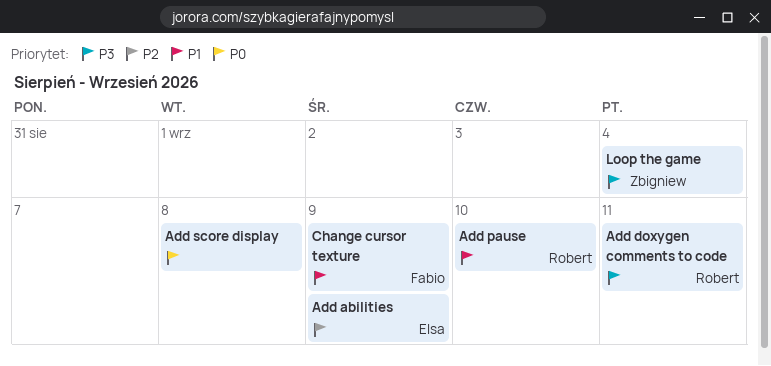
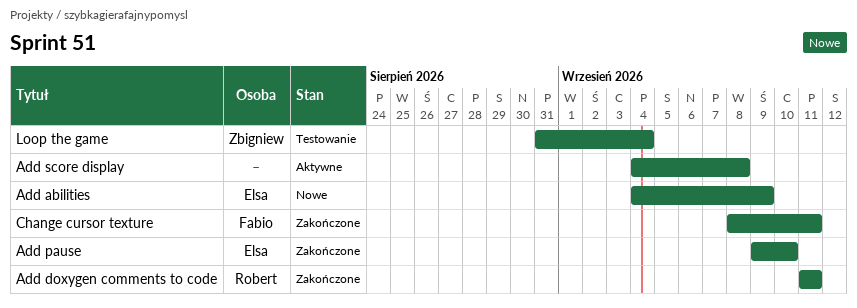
Add pause, owner: Robert -> Elsa
Change cursor texture, due: Sep 9 -> Sep 11

